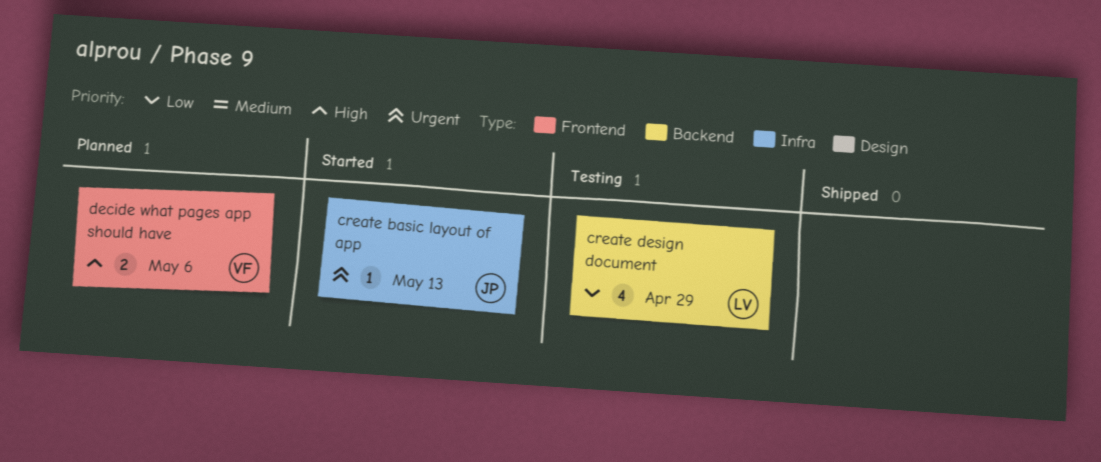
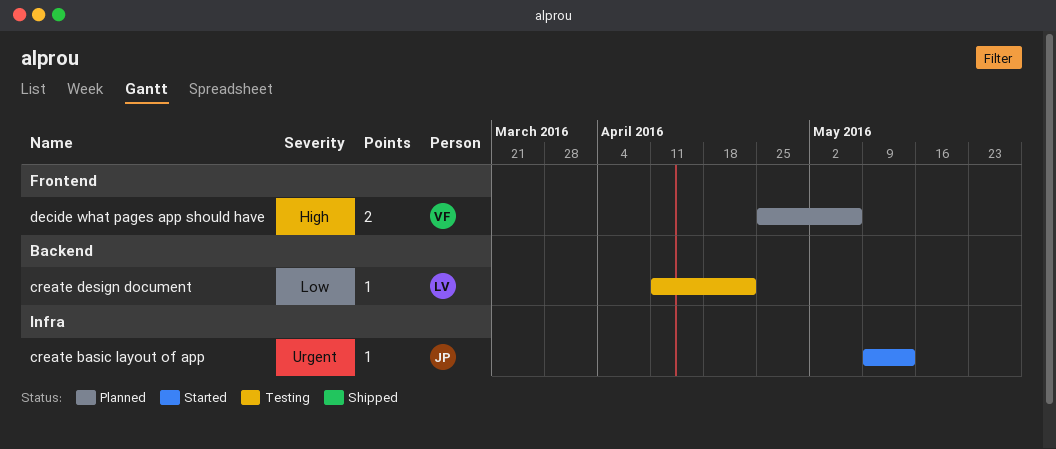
create design document, estimate: 4 -> 1
create design document, due: Apr 29 -> Apr 22

